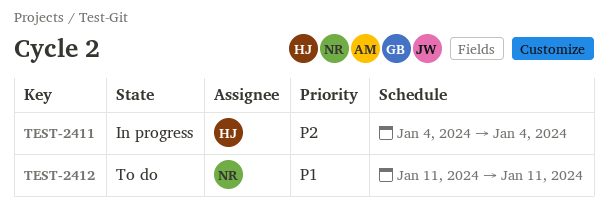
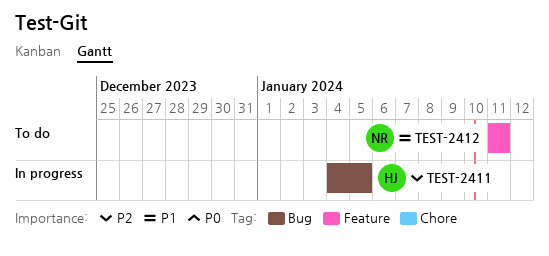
TEST-2411, due: Jan 4 -> Jan 5

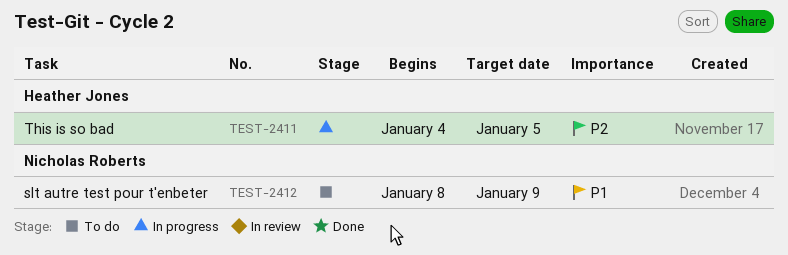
TEST-2412, start: Jan 11 -> Jan 8
TEST-2412, due: Jan 11 -> Jan 9

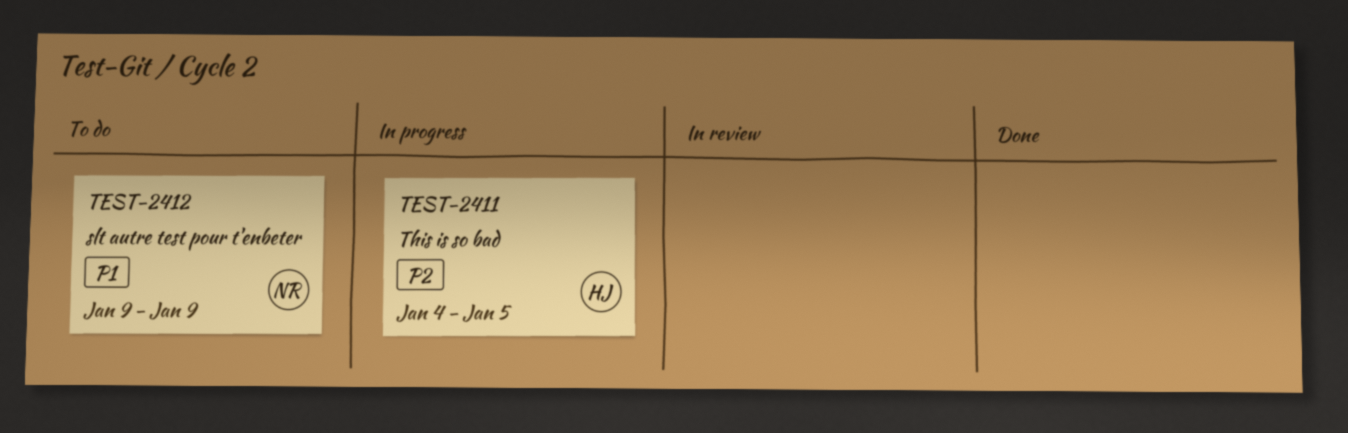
TEST-2412, start: Jan 8 -> Jan 9

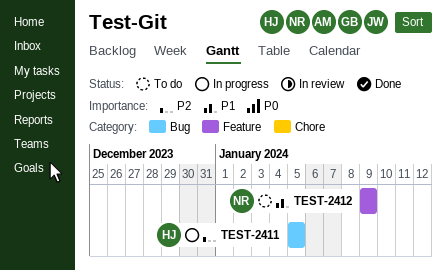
TEST-2411, start: Jan 4 -> Jan 5

